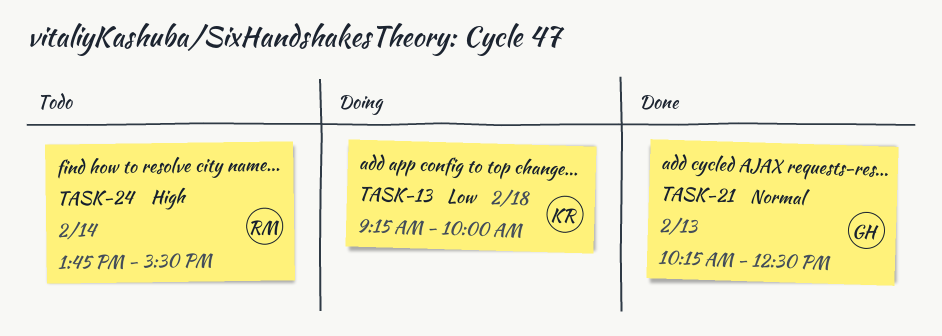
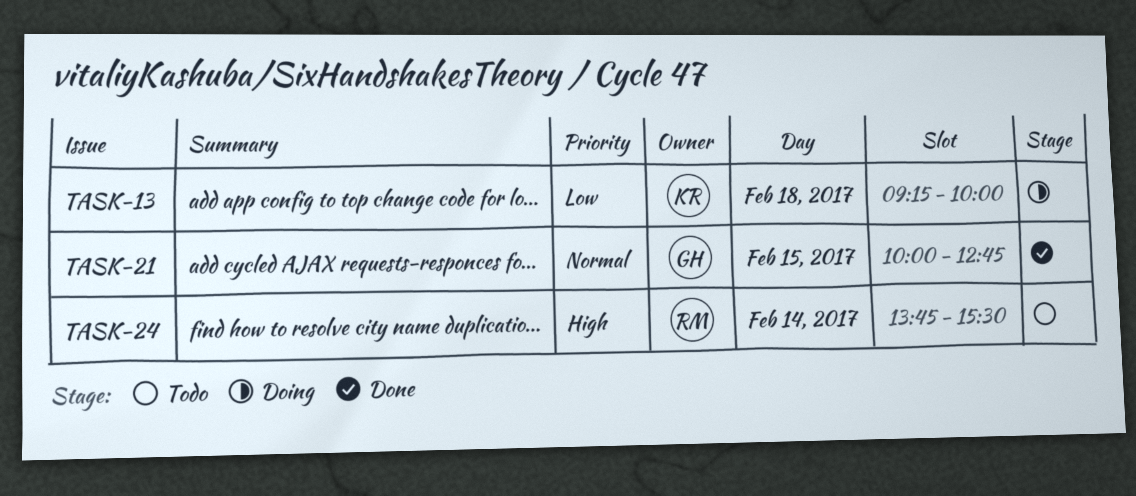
TASK-21, day: Feb 13 -> Feb 15
TASK-21, begins: 10:15 -> 10:00
TASK-21, ends: 12:30 -> 12:45

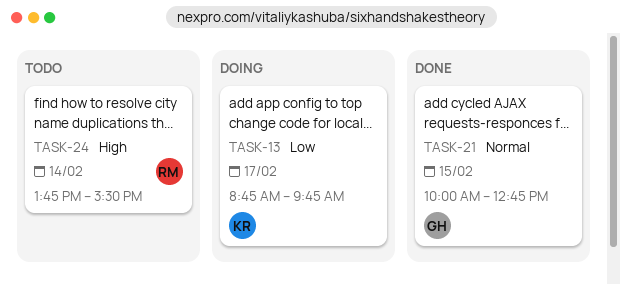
TASK-13, day: Feb 18 -> Feb 17
TASK-13, begins: 09:15 -> 08:45
TASK-13, ends: 10:00 -> 09:45

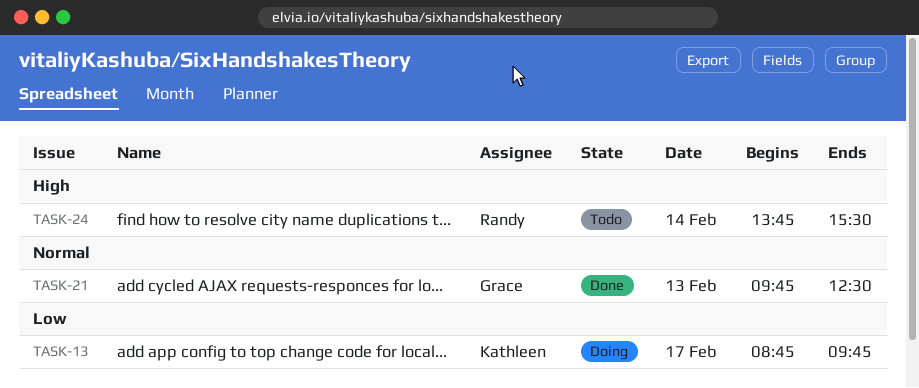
TASK-21, day: Feb 15 -> Feb 13
TASK-21, begins: 10:00 -> 09:45
TASK-21, ends: 12:45 -> 12:30

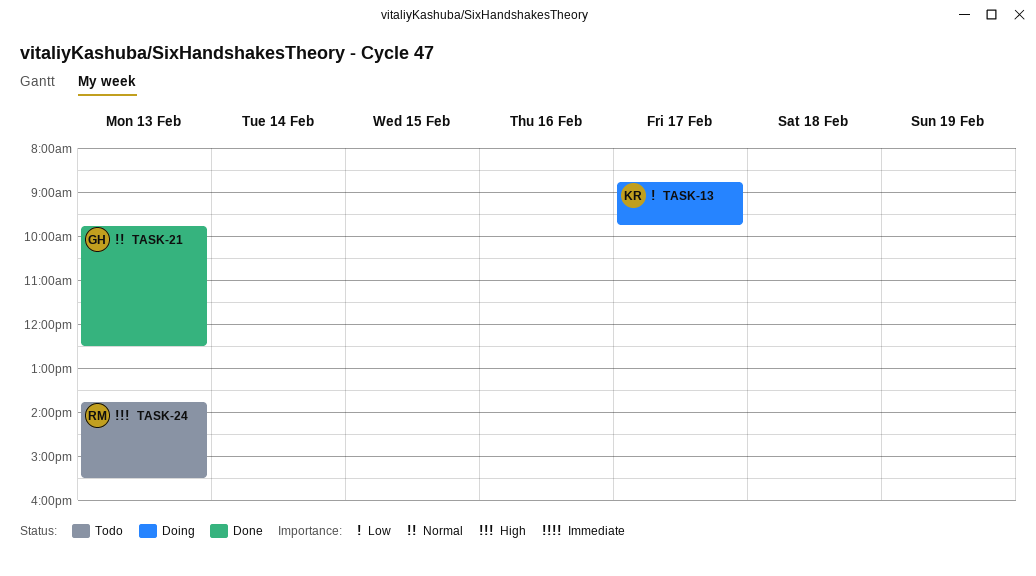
TASK-24, day: Feb 14 -> Feb 13

